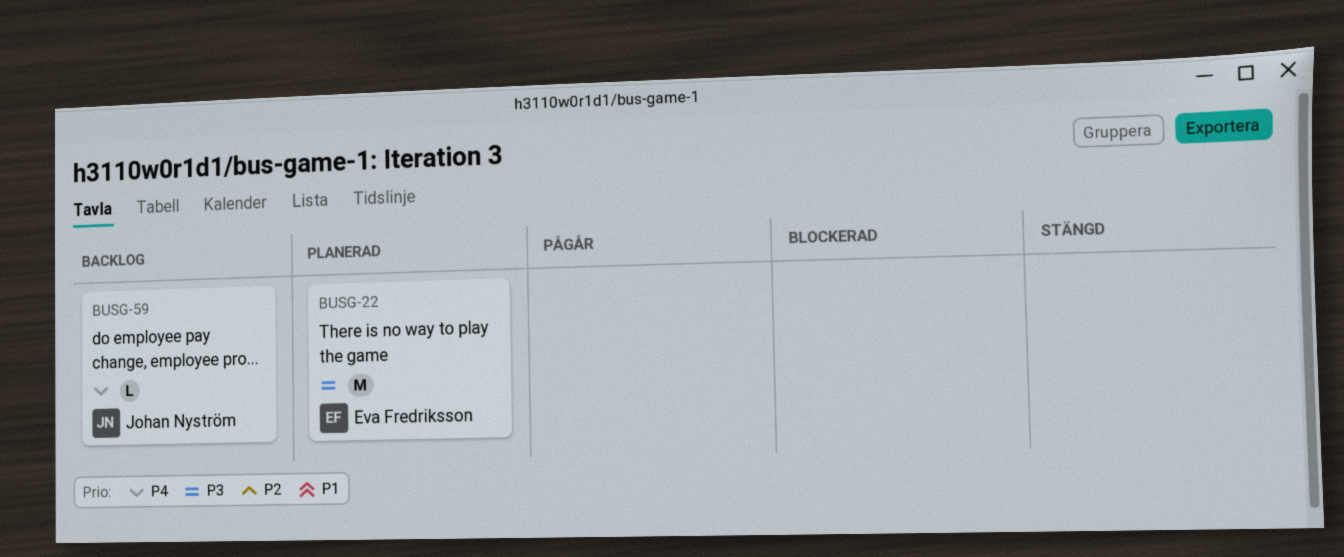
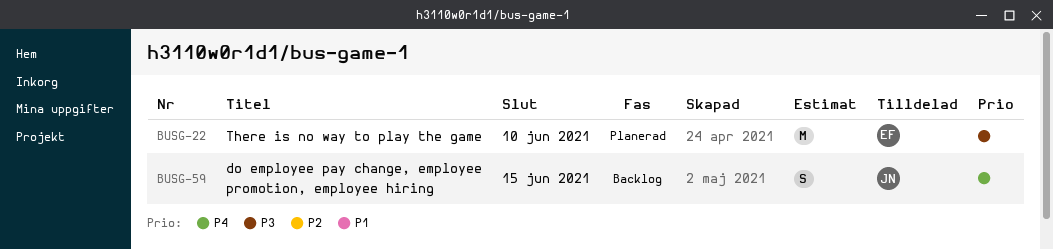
BUSG-59, estimate: L -> S

